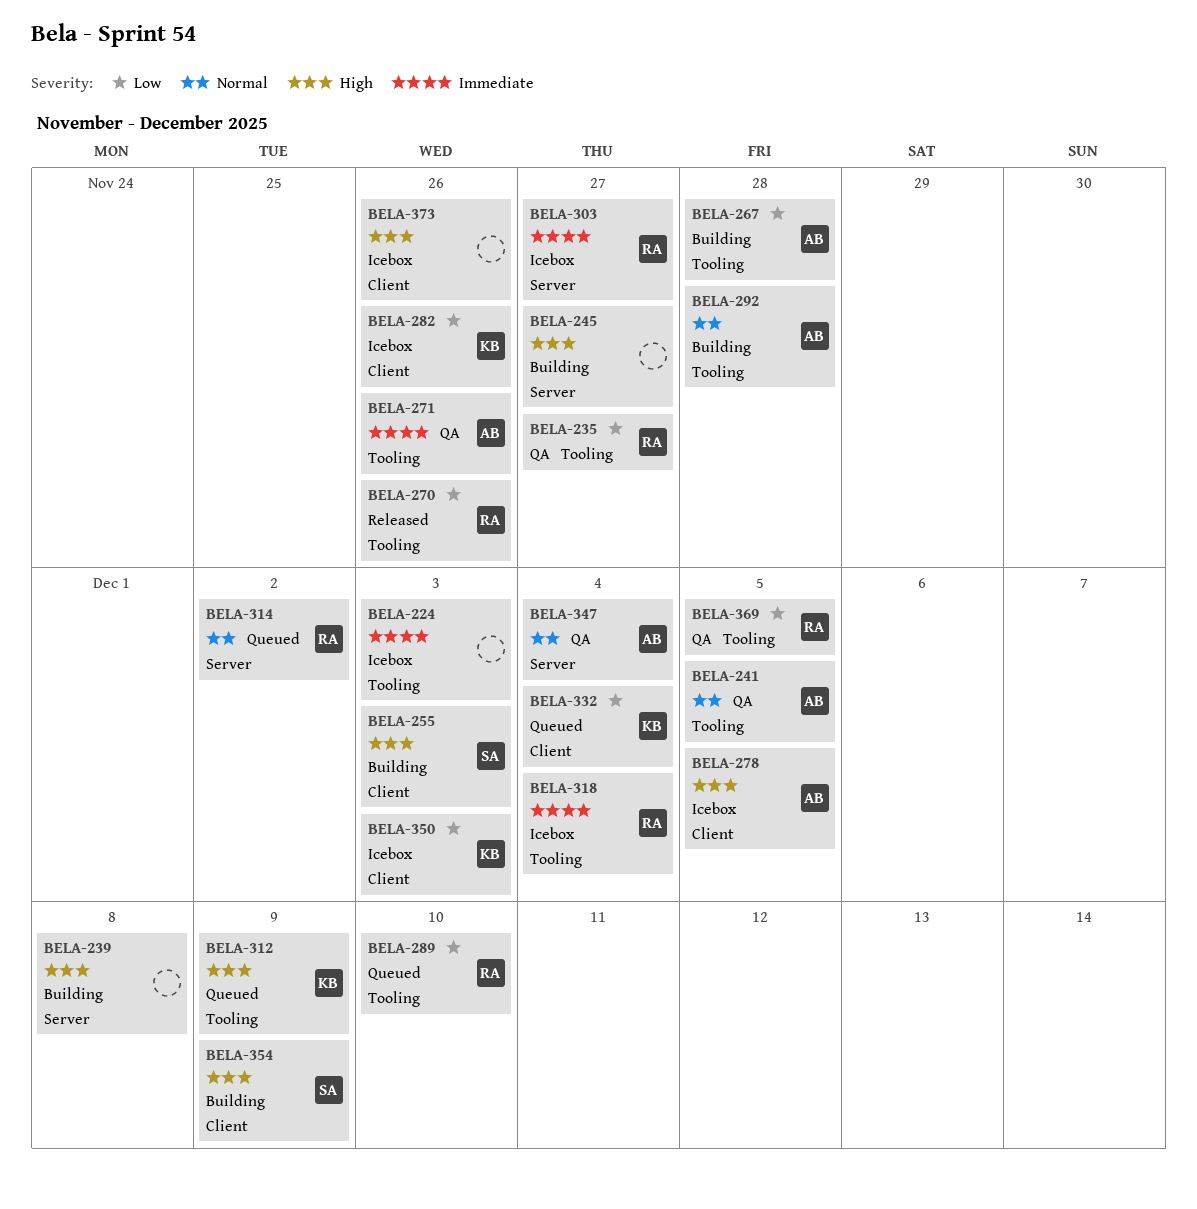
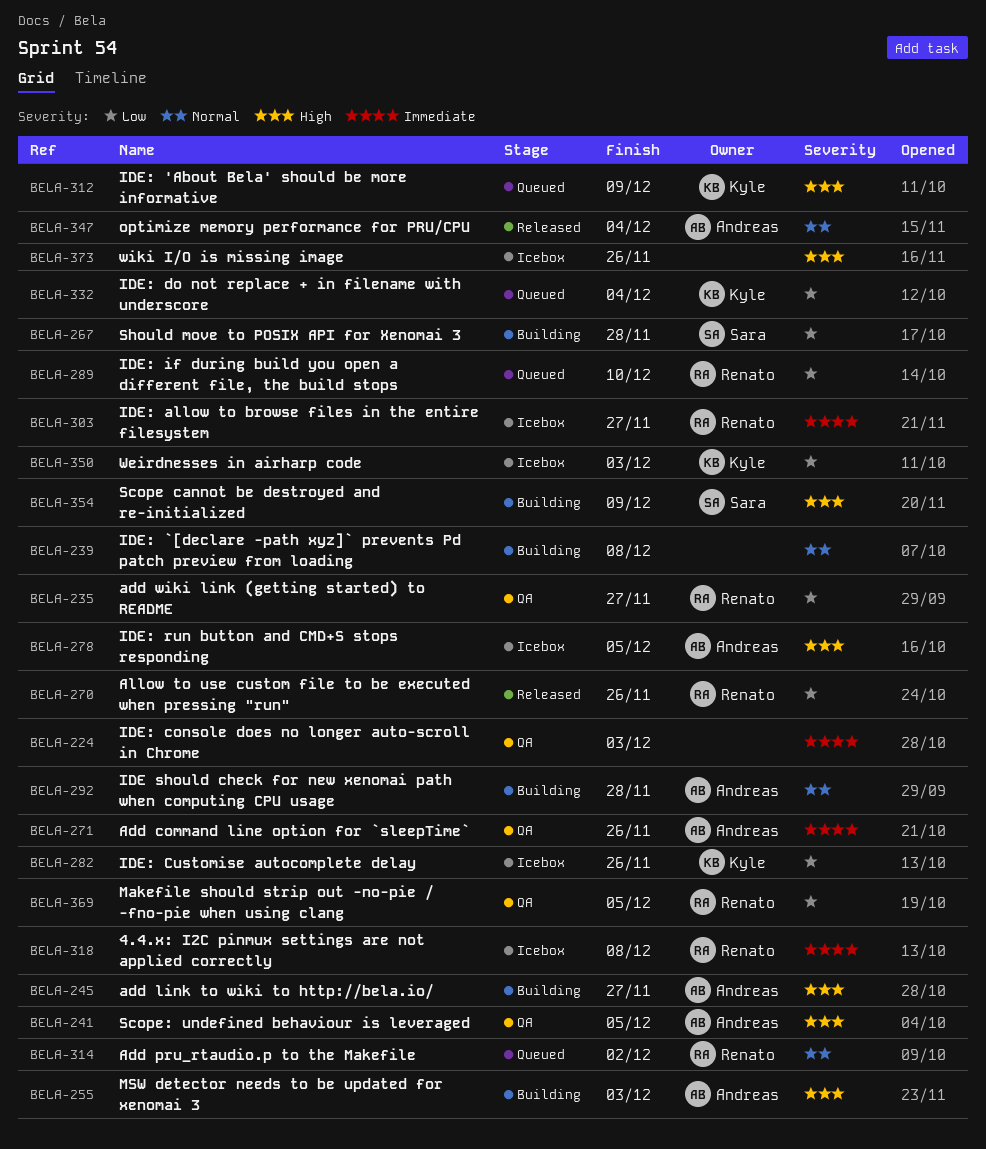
BELA-224, status: Icebox -> QA
BELA-239, priority: High -> Normal
BELA-241, priority: Normal -> High
BELA-245, owner: none -> Andreas
BELA-255, owner: Sara -> Andreas
BELA-267, owner: Andreas -> Sara
BELA-318, due: Dec 4 -> Dec 8
BELA-347, status: QA -> Released

